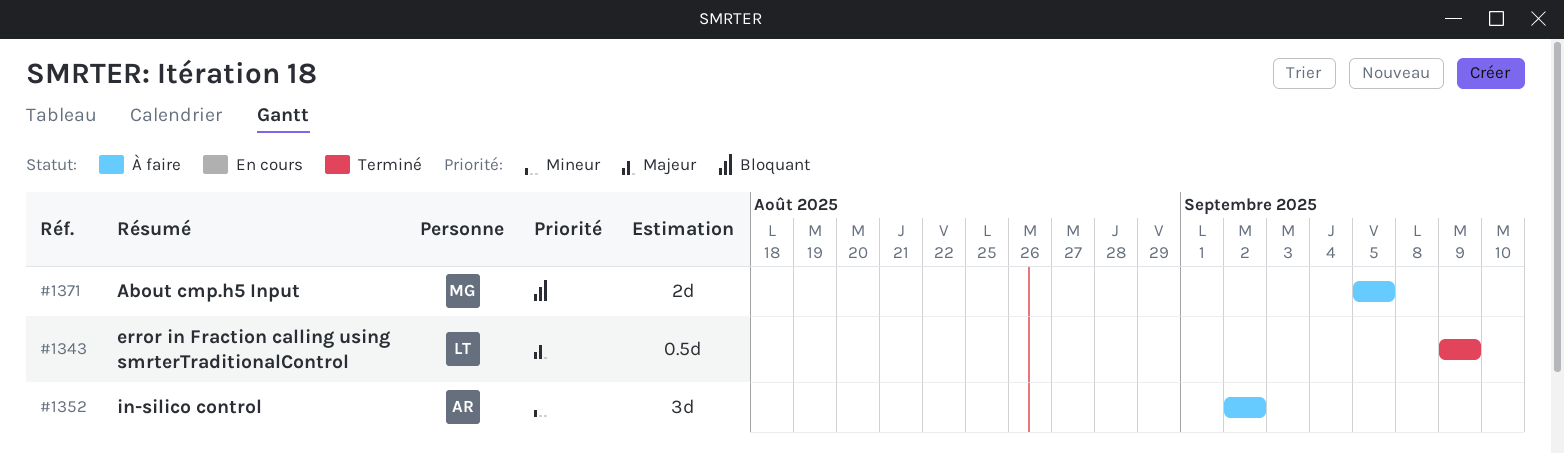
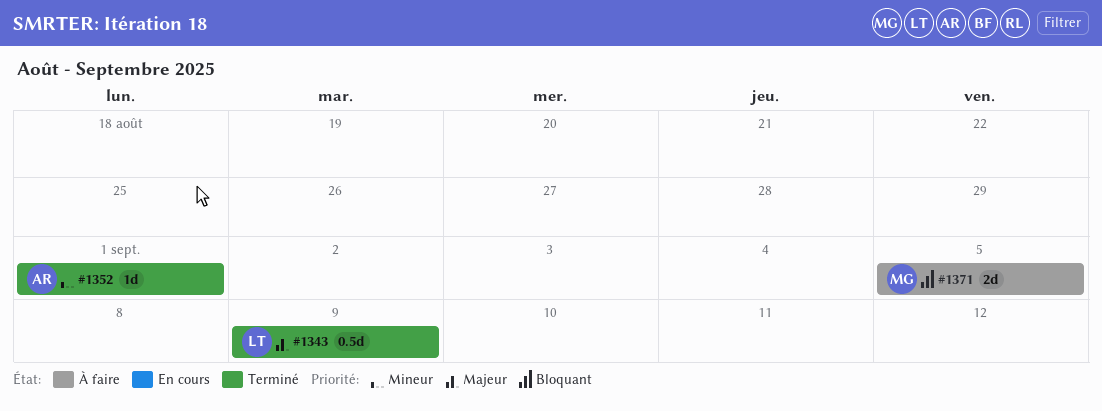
#1352, status: À faire -> Terminé
#1352, estimate: 3d -> 1d
#1352, start: Sep 2 -> Sep 1
#1352, due: Sep 2 -> Sep 1

